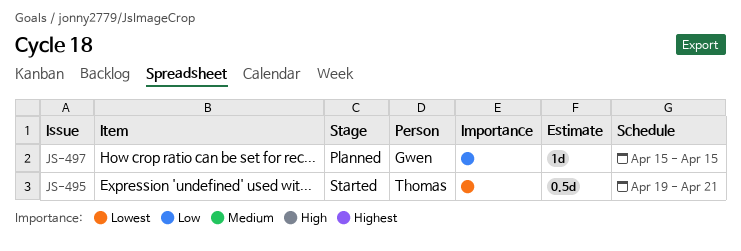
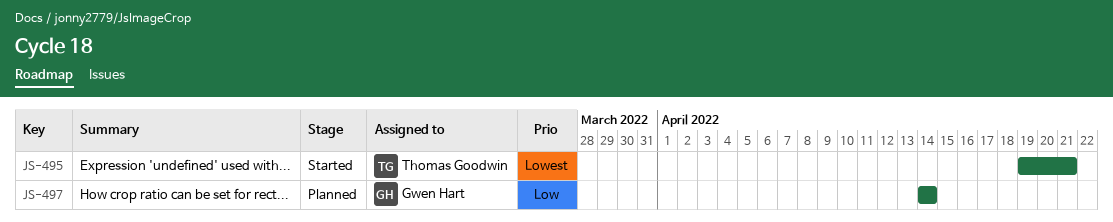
JS-497, start: Apr 15 -> Apr 14
JS-497, due: Apr 15 -> Apr 14

